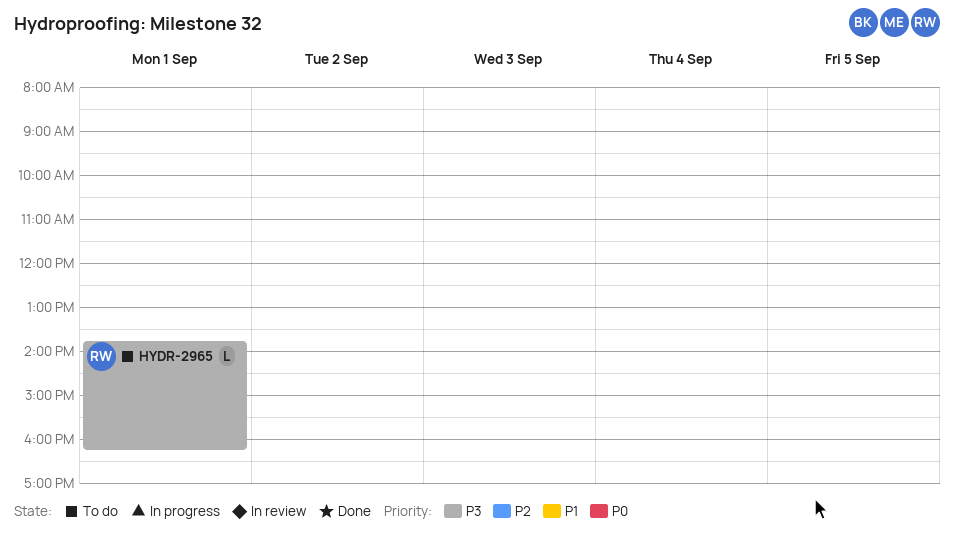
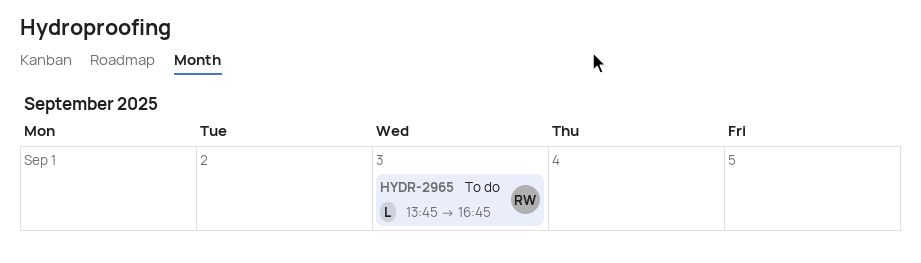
HYDR-2965, day: Sep 1 -> Sep 3
HYDR-2965, ends: 16:15 -> 16:45

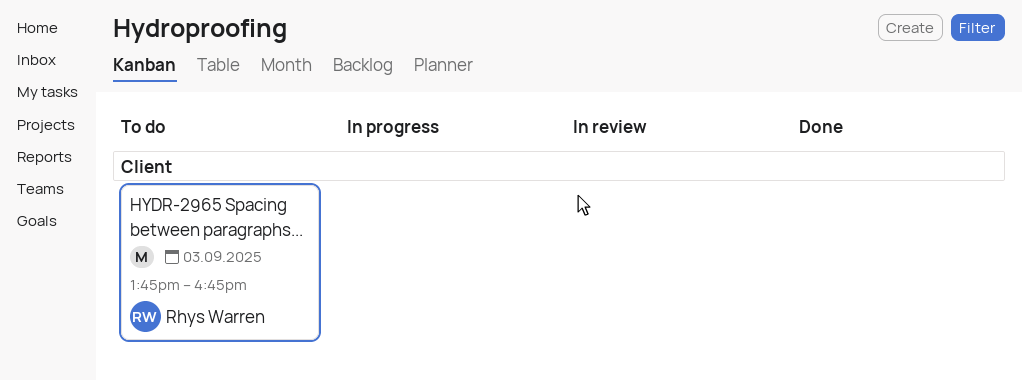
HYDR-2965, estimate: L -> M

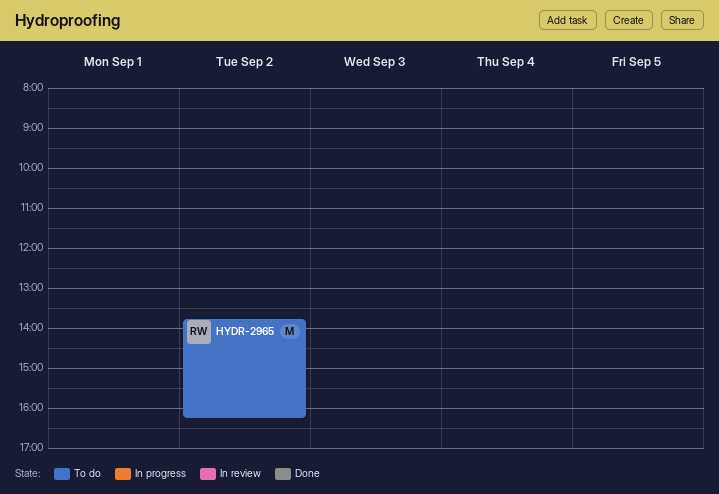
HYDR-2965, day: Sep 3 -> Sep 2
HYDR-2965, ends: 16:45 -> 16:15

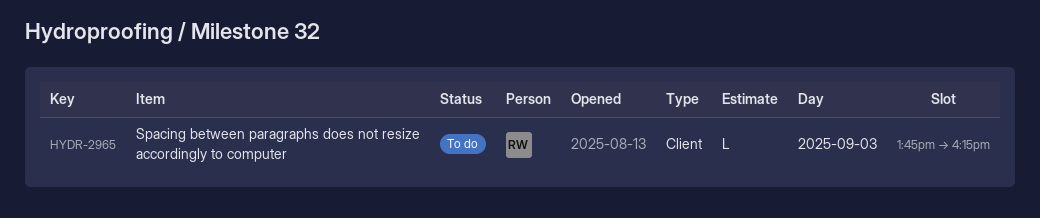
HYDR-2965, estimate: M -> L
HYDR-2965, day: Sep 2 -> Sep 3

